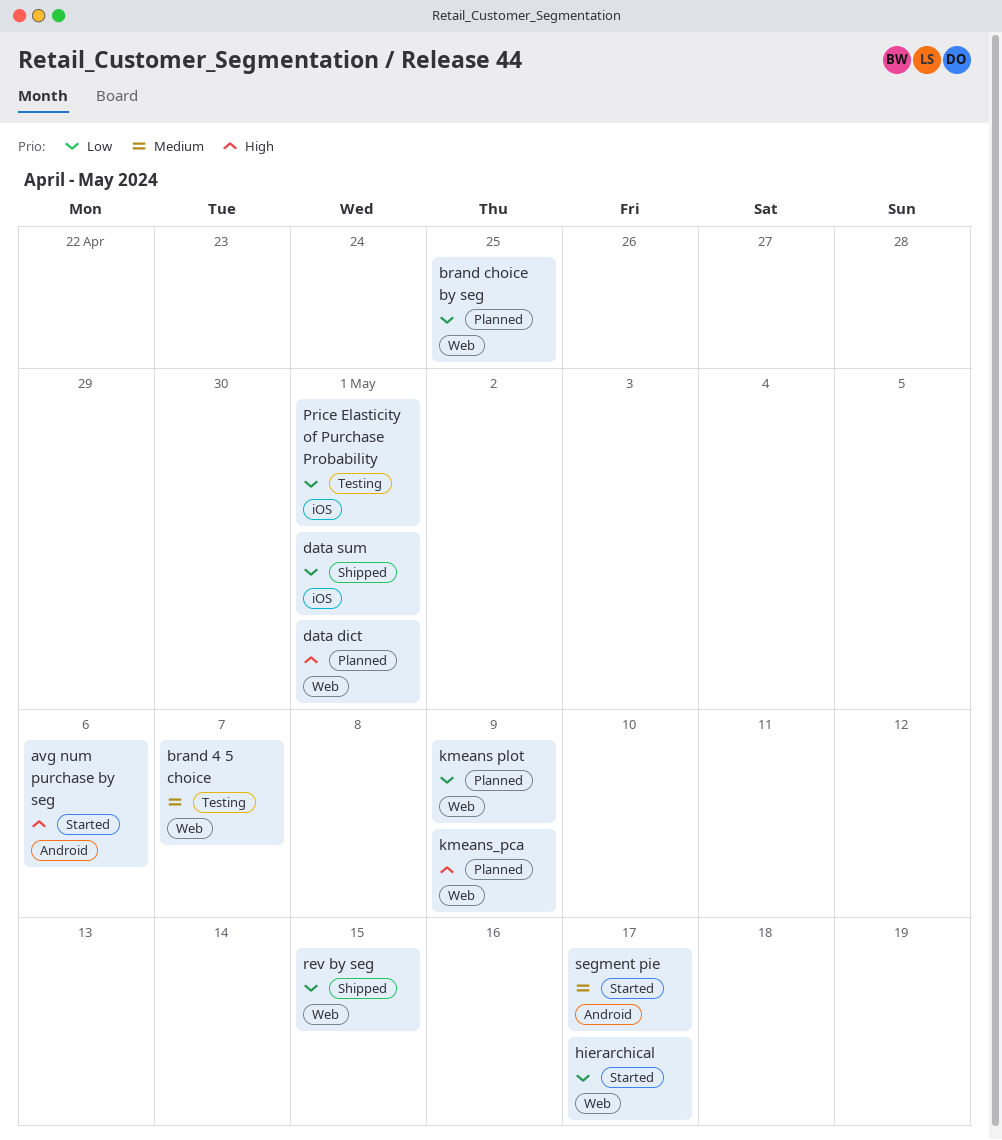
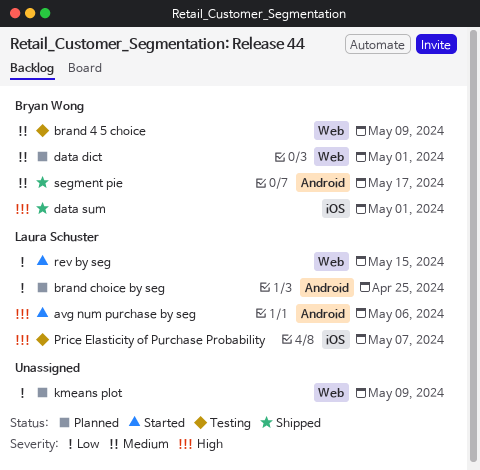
brand 4 5 choice, due: May 7 -> May 9
brand choice by seg, label: Web -> Android
data dict, priority: High -> Medium
data sum, priority: Low -> High
hierarchical: present -> none
kmeans_pca: present -> none
Price Elasticity of Purchase Probability, priority: Low -> High
Price Elasticity of Purchase Probability, due: May 1 -> May 7
rev by seg, status: Shipped -> Started
segment pie, status: Started -> Shipped

